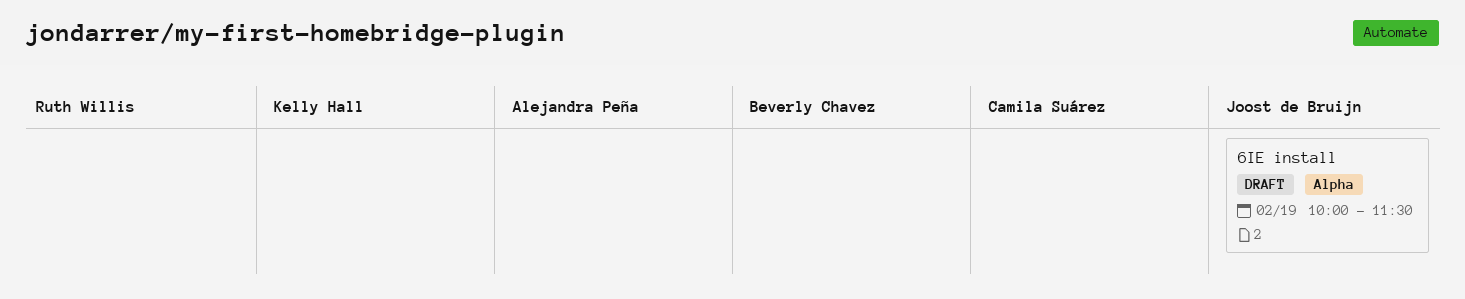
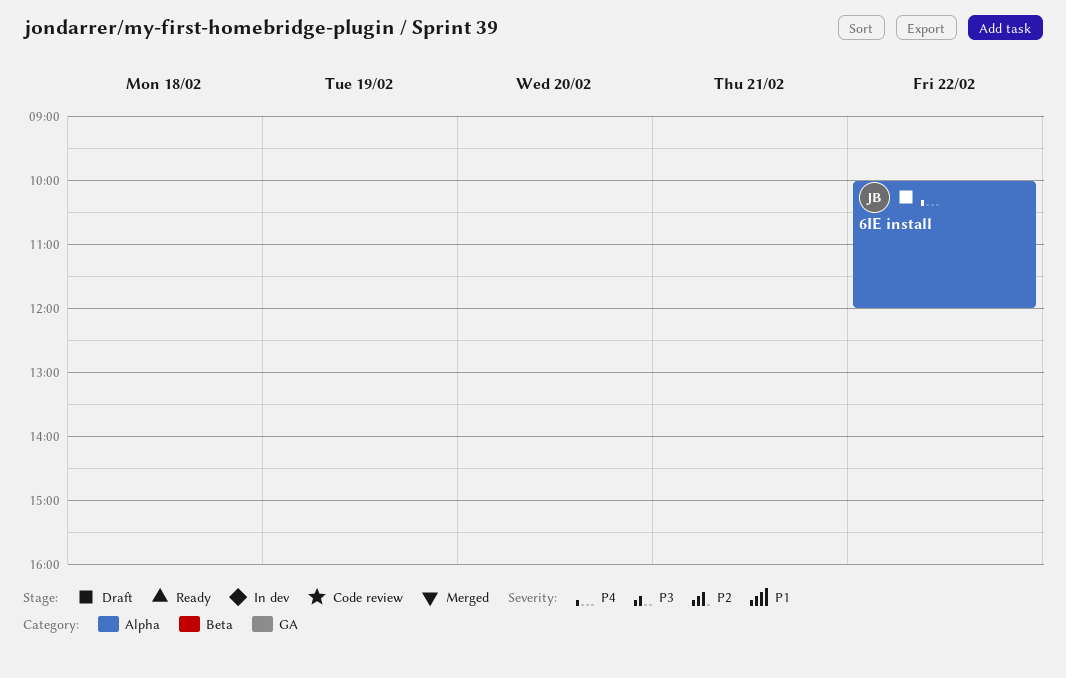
6IE install, day: Feb 19 -> Feb 22
6IE install, ends: 11:30 -> 12:00

